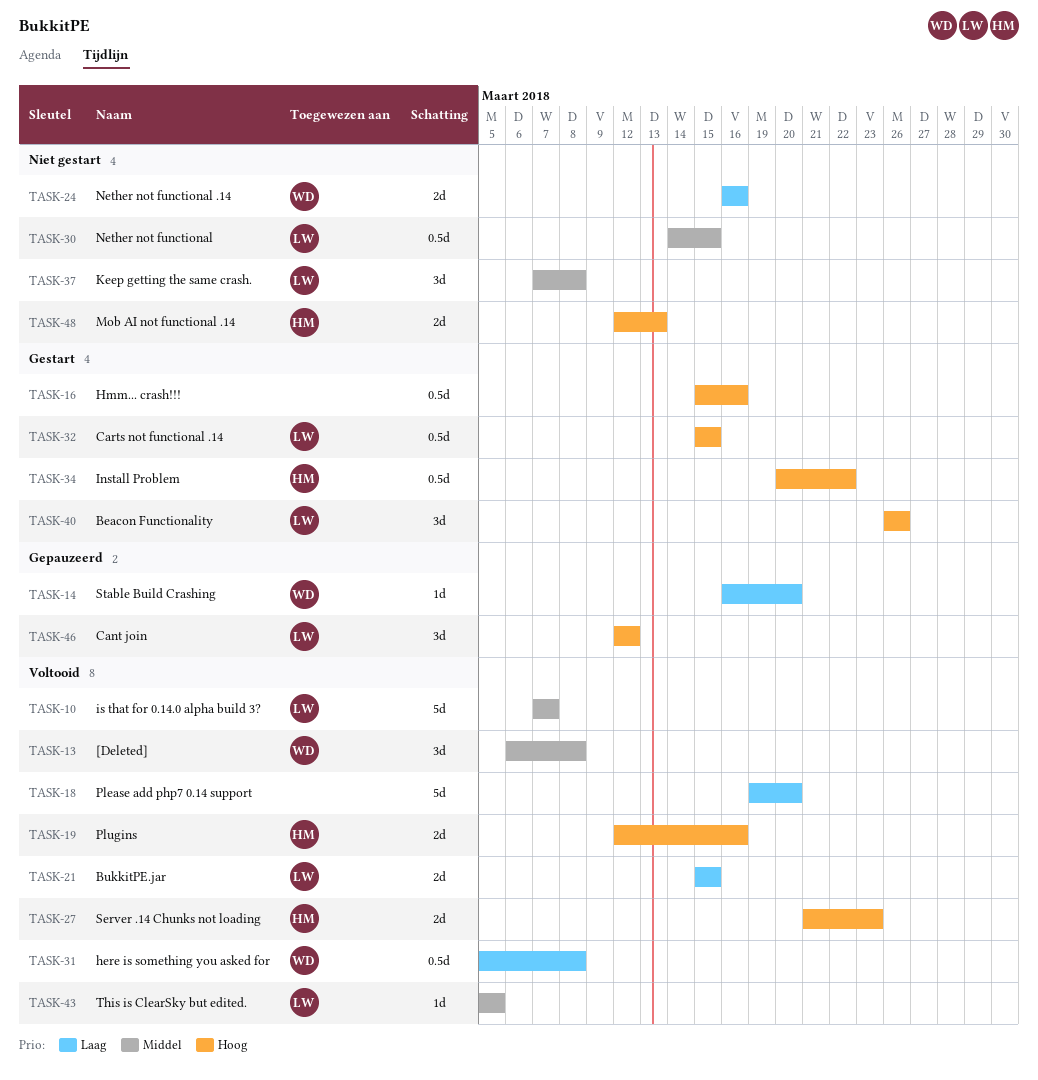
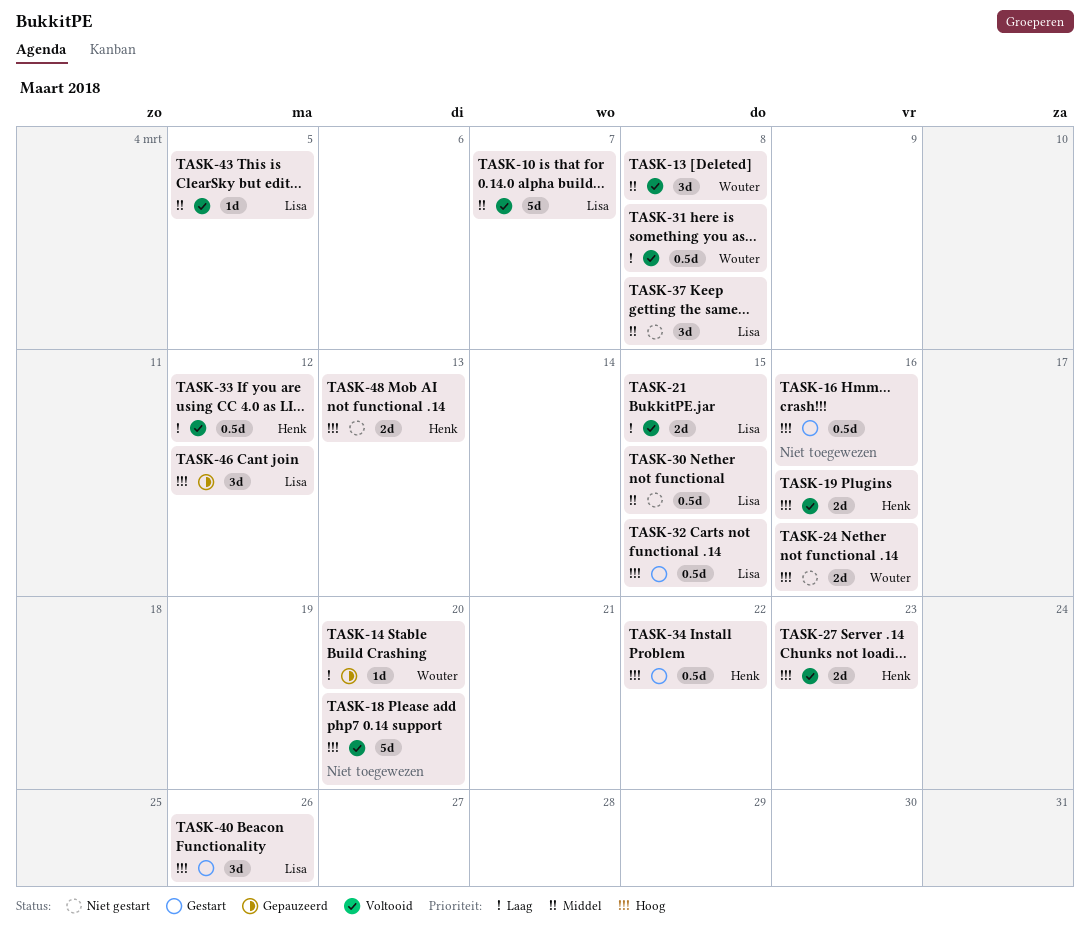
TASK-18, priority: Laag -> Hoog
TASK-24, priority: Laag -> Hoog
TASK-33: none -> present

